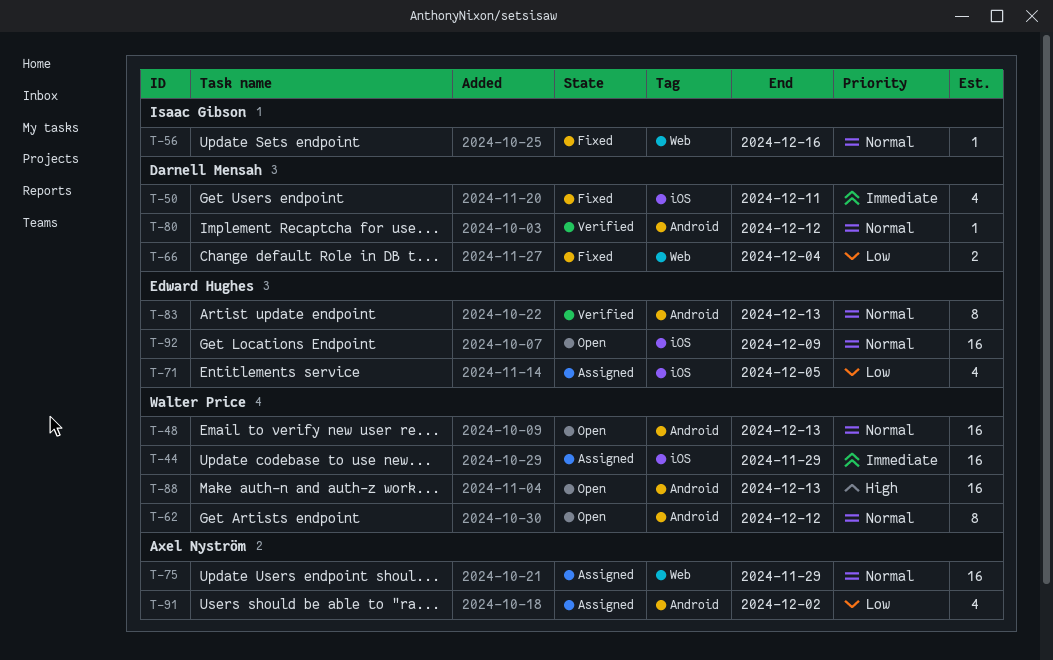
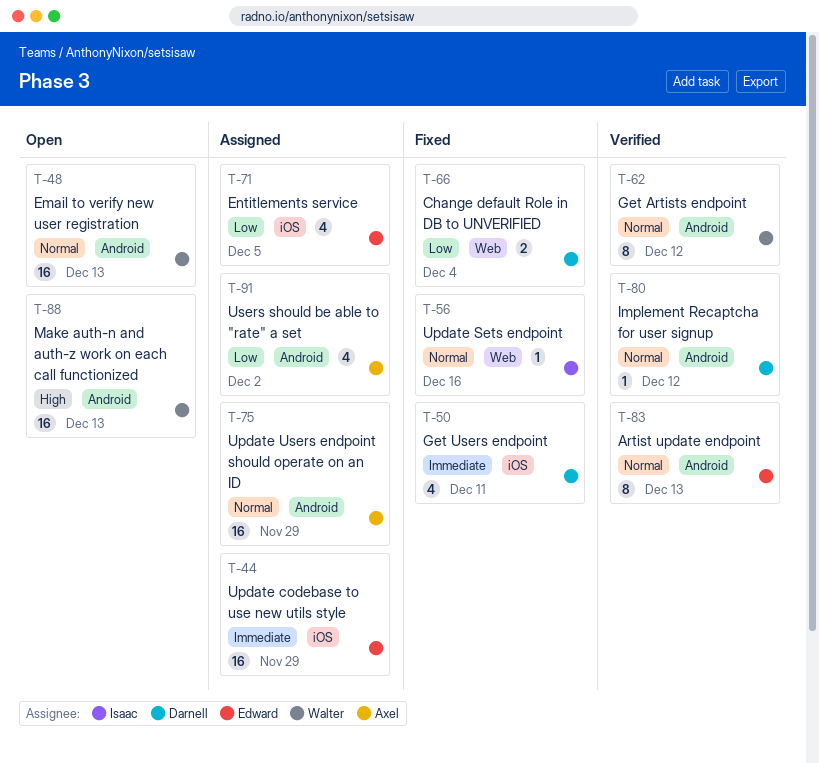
T-44, owner: Walter Price -> Edward Hughes
T-62, status: Open -> Verified
T-75, label: Web -> Android
T-92: present -> none

